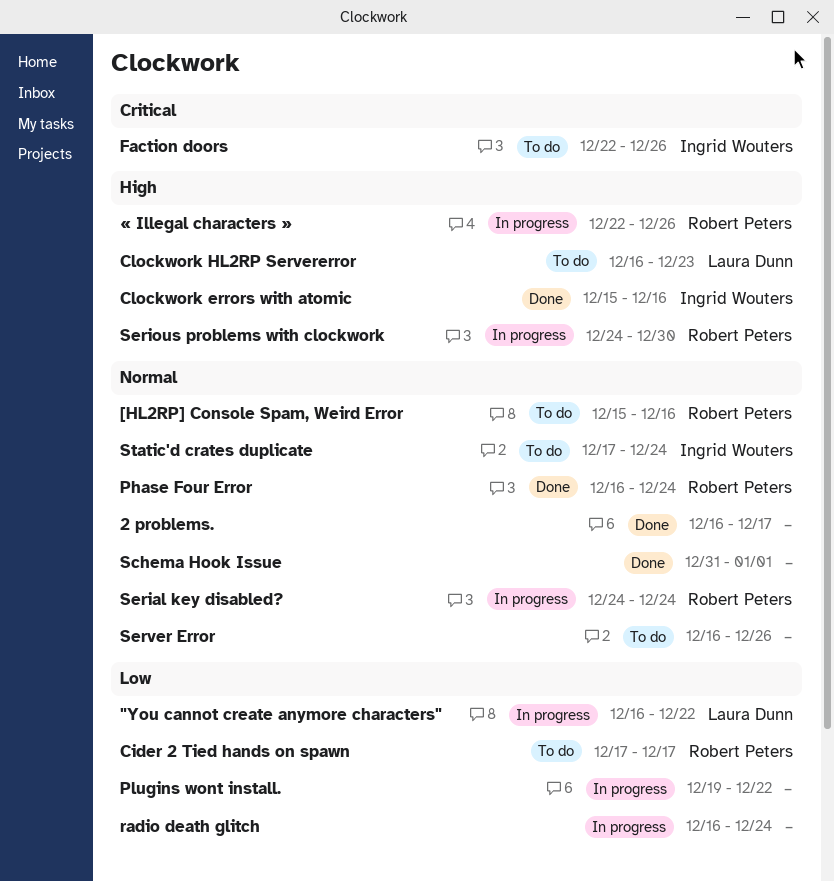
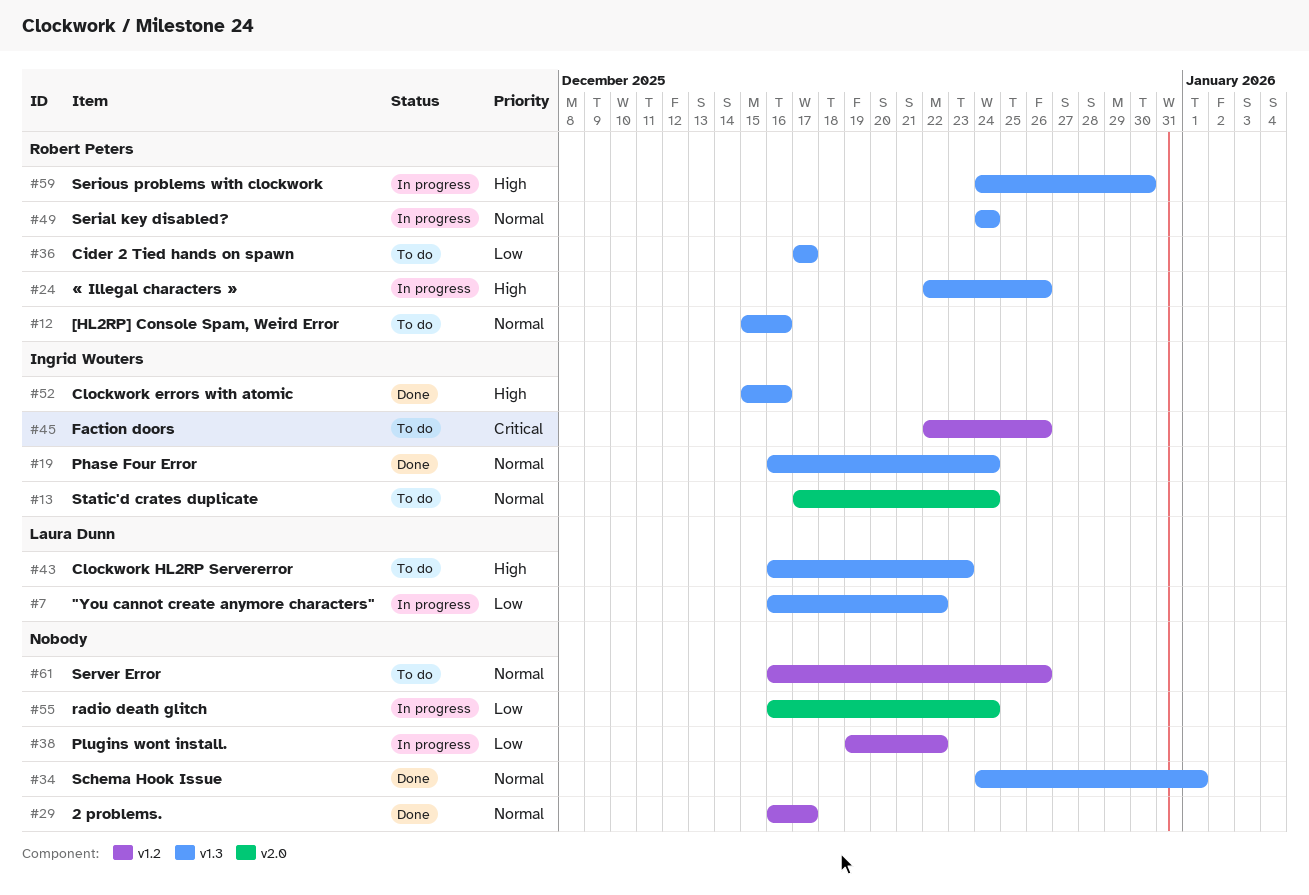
Phase Four Error, owner: Robert Peters -> Ingrid Wouters
Schema Hook Issue, start: Dec 31 -> Dec 24

